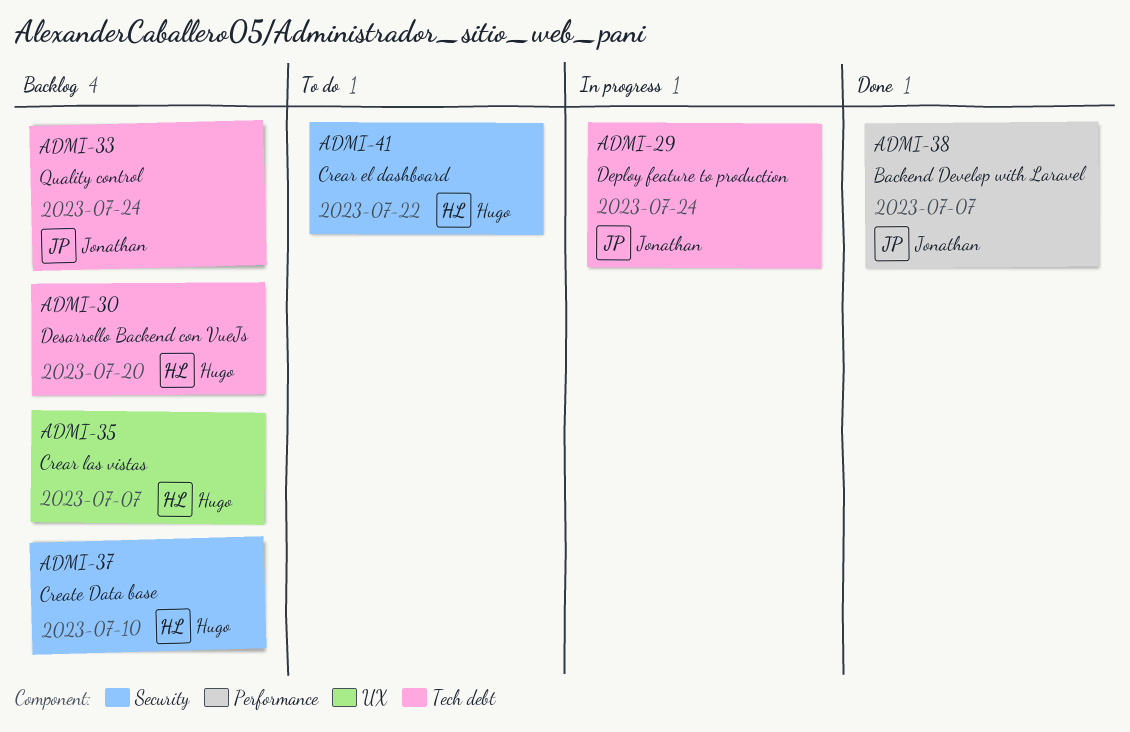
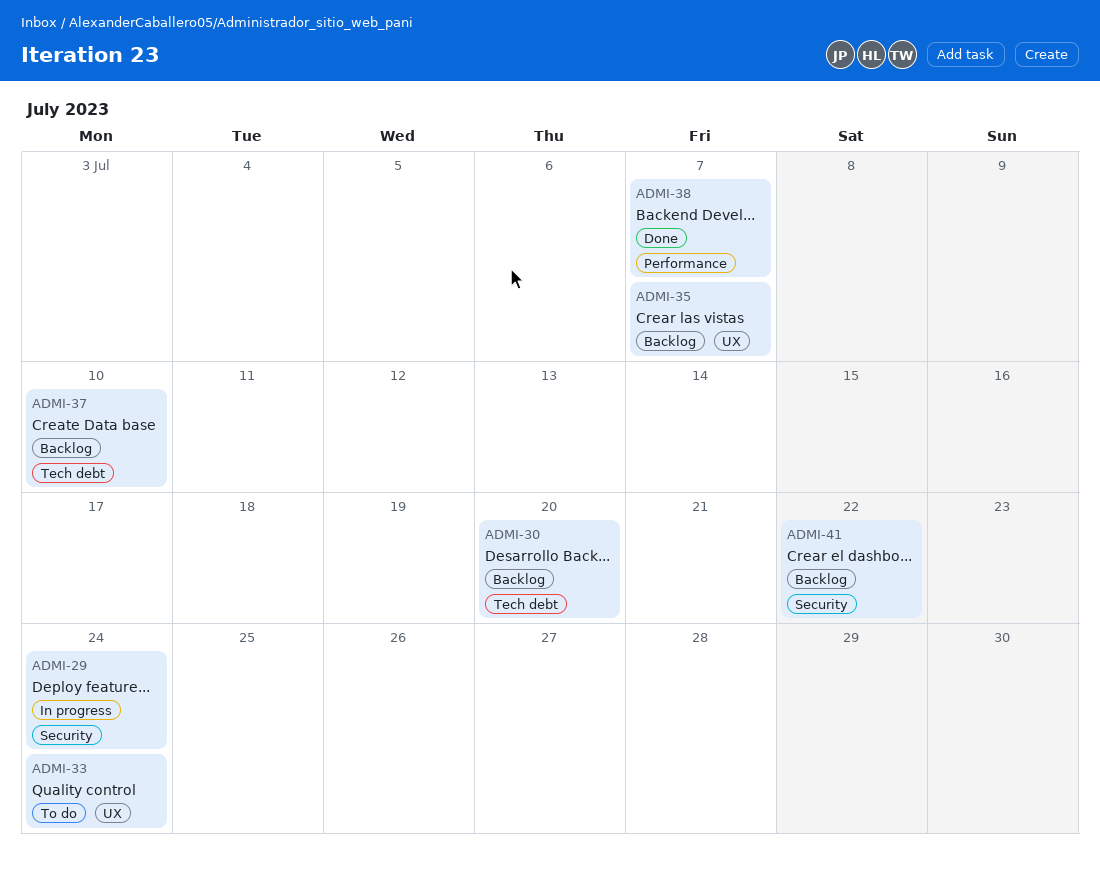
ADMI-29, label: Tech debt -> Security
ADMI-33, status: Backlog -> To do
ADMI-33, label: Tech debt -> UX
ADMI-37, label: Security -> Tech debt
ADMI-41, status: To do -> Backlog

